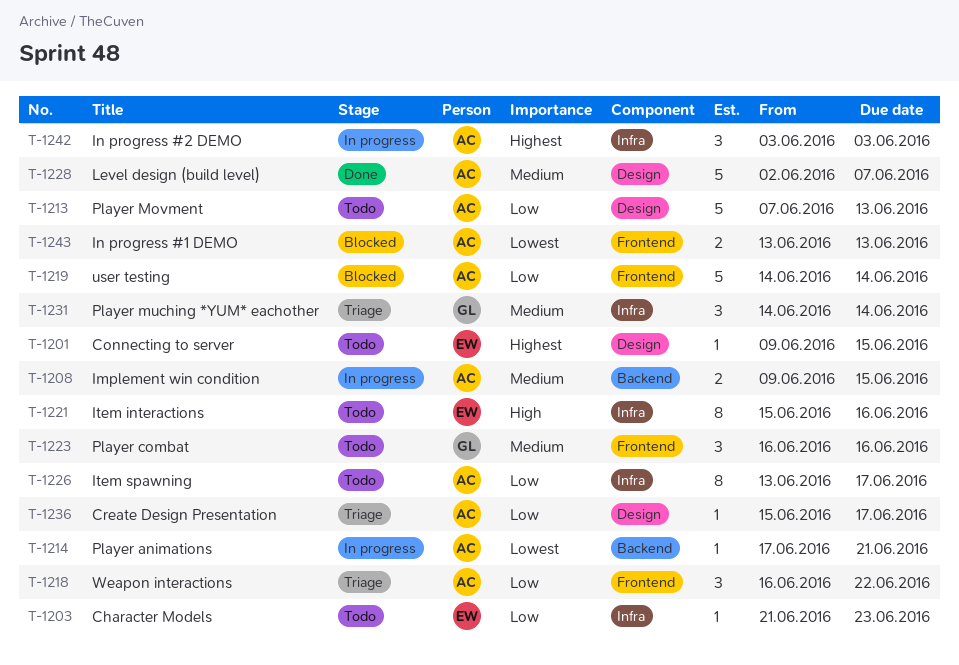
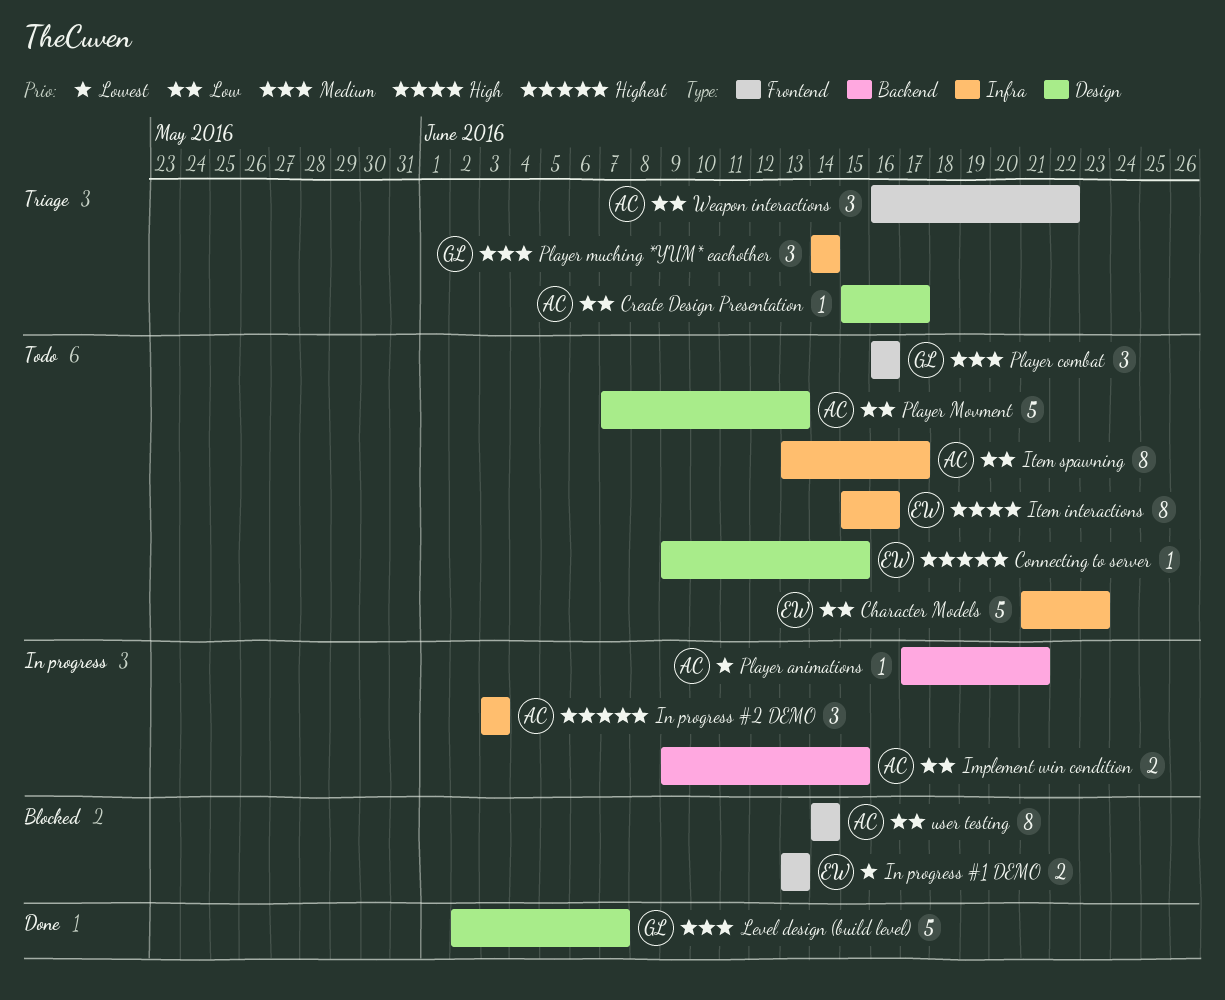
Character Models, estimate: 1 -> 5
Implement win condition, priority: Medium -> Low
In progress #1 DEMO, owner: AC -> EW
Level design (build level), owner: AC -> GL
user testing, estimate: 5 -> 8

